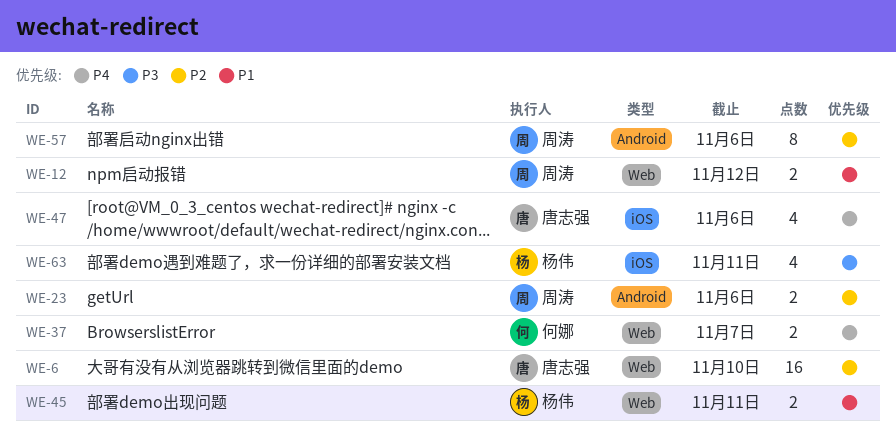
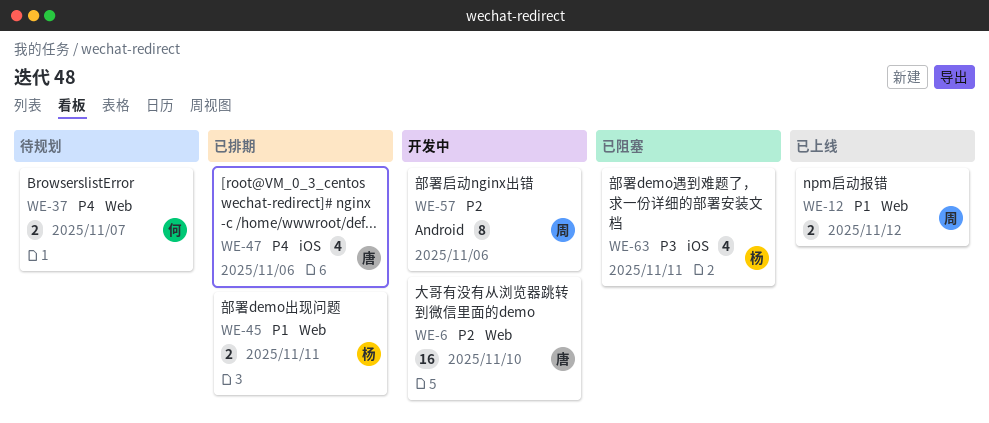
WE-23: present -> none

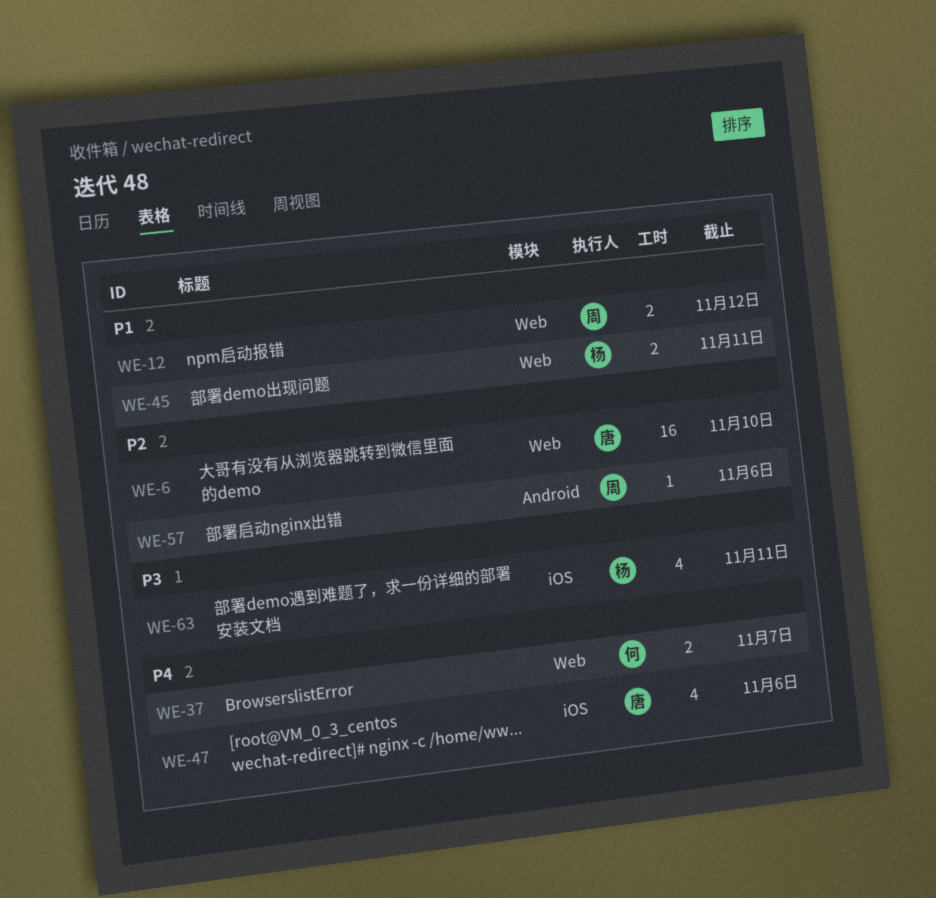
WE-57, estimate: 8 -> 1

